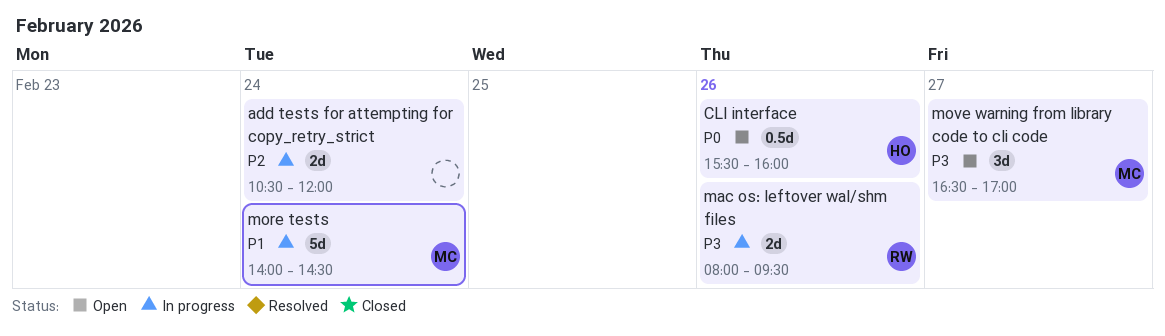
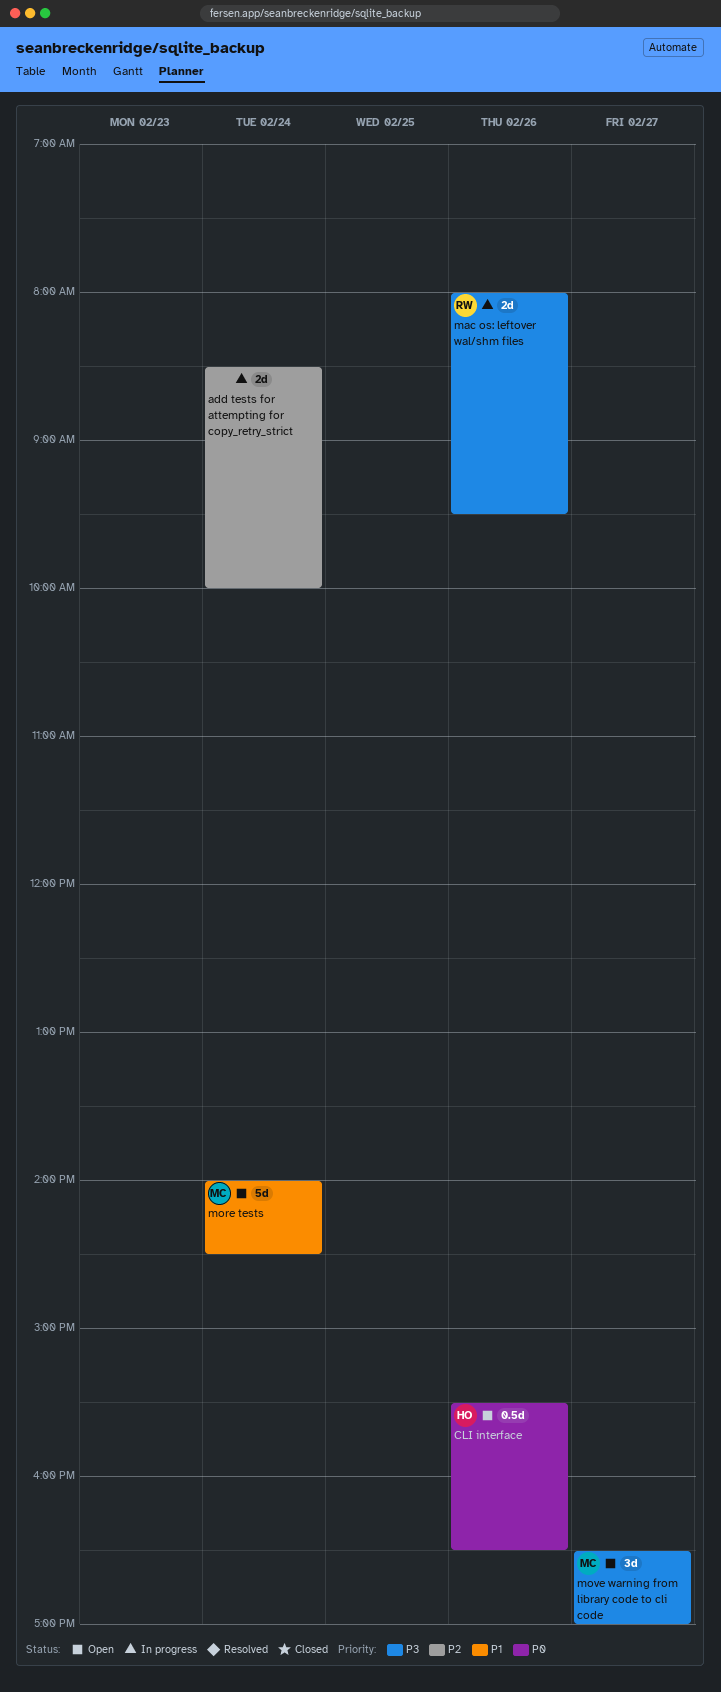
add tests for attempting for copy_retry_strict, begins: 10:30 -> 08:30
add tests for attempting for copy_retry_strict, ends: 12:00 -> 10:00
CLI interface, ends: 16:00 -> 16:30
more tests, status: In progress -> Open

